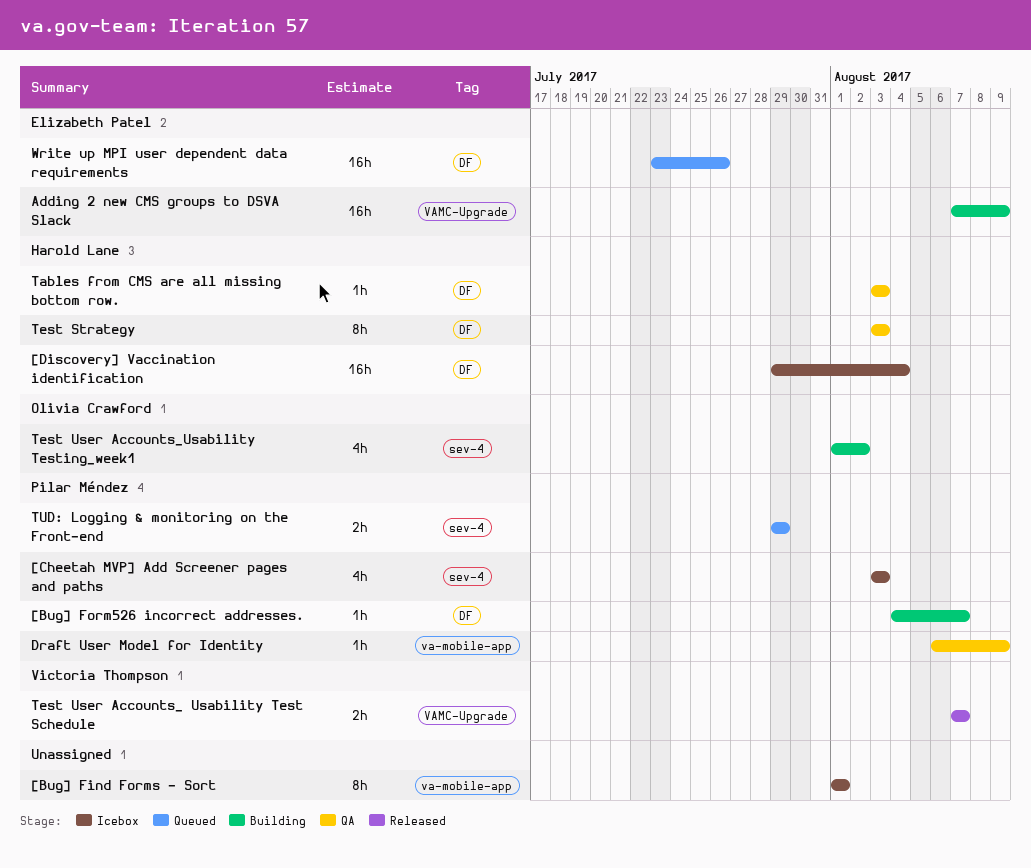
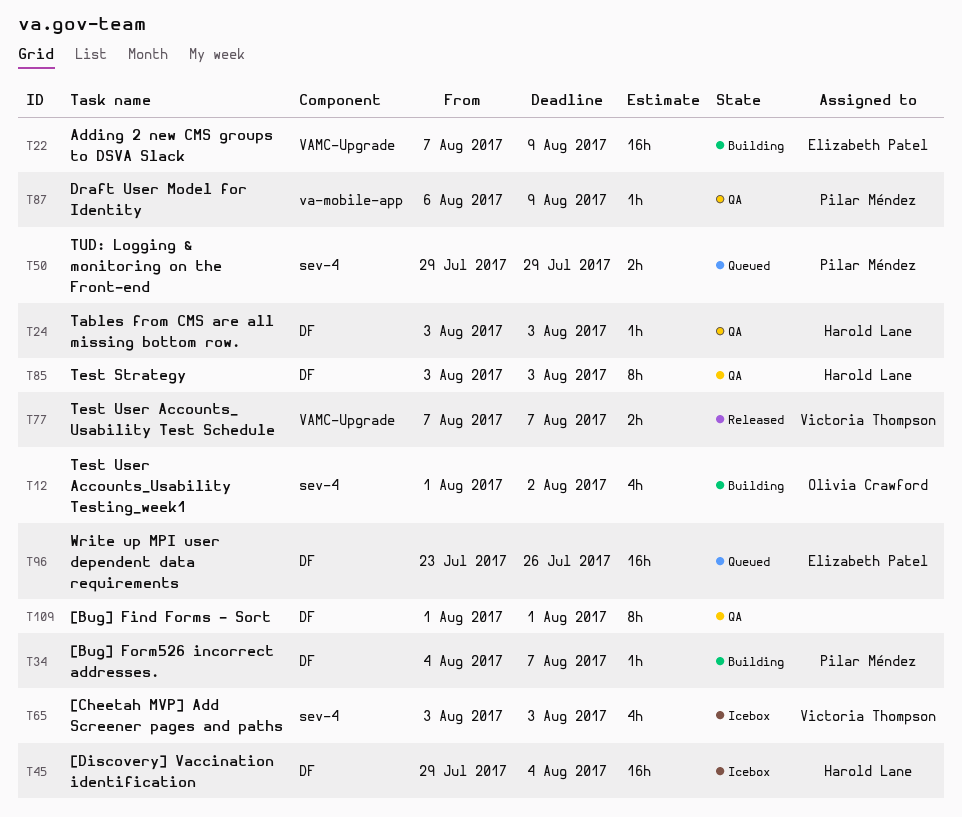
[Bug] Find Forms - Sort, status: Icebox -> QA
[Bug] Find Forms - Sort, label: va-mobile-app -> DF
[Cheetah MVP] Add Screener pages and paths, owner: Pilar Méndez -> Victoria Thompson

